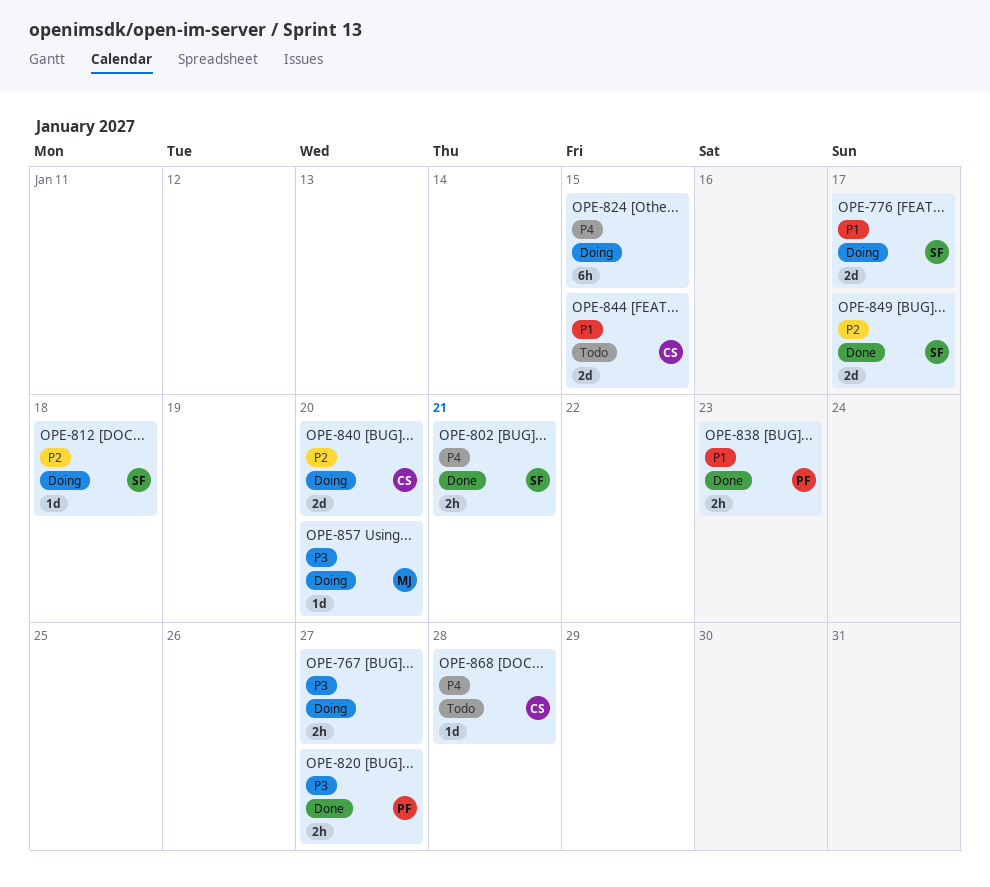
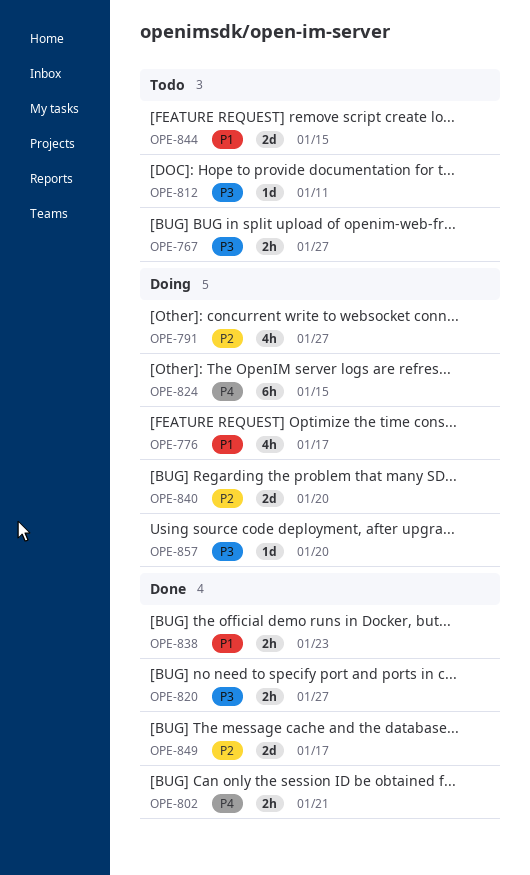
OPE-767, status: Doing -> Todo
OPE-776, estimate: 2d -> 4h
OPE-791: none -> present
OPE-812, status: Doing -> Todo
OPE-812, priority: P2 -> P3
OPE-812, due: Jan 18 -> Jan 11
OPE-868: present -> none

